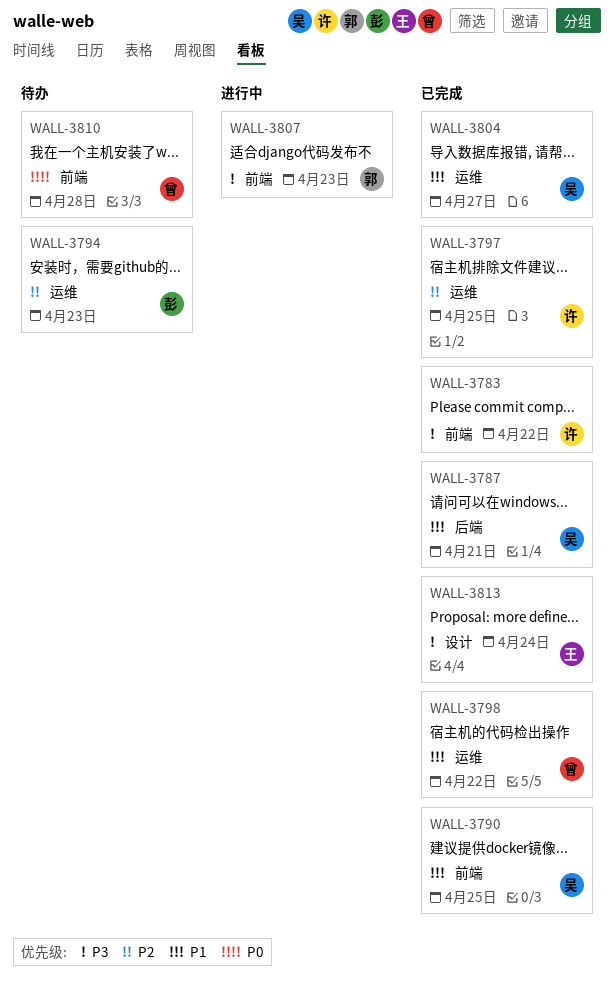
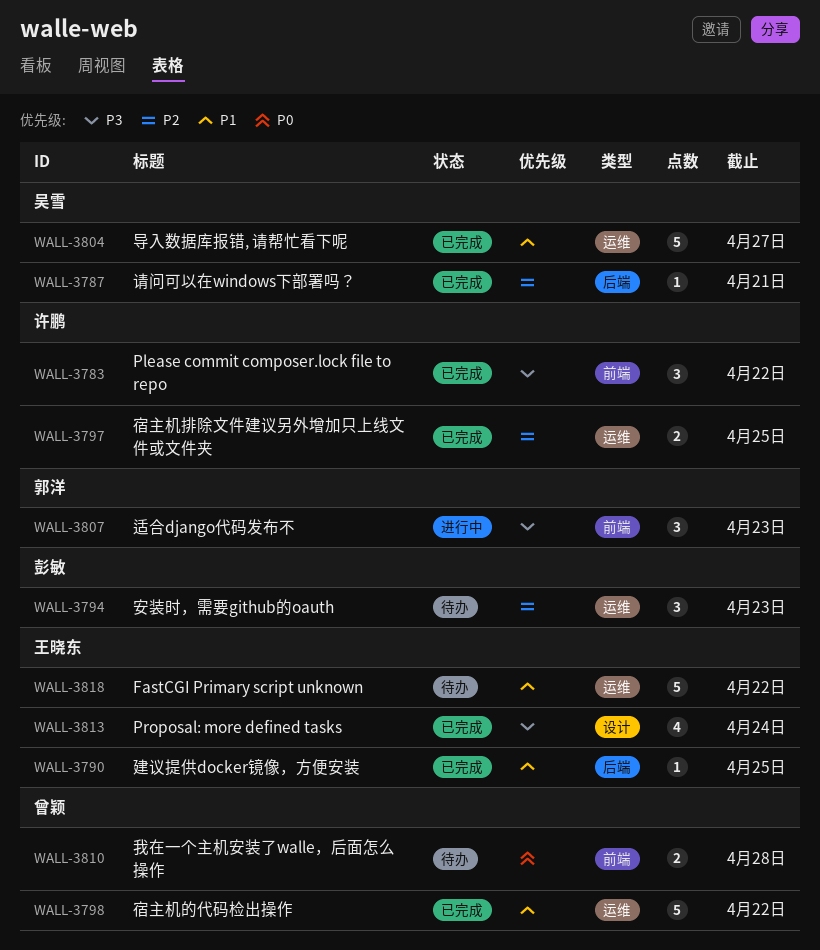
WALL-3787, priority: P1 -> P2
WALL-3790, owner: 吴雪 -> 王晓东
WALL-3790, label: 前端 -> 后端
WALL-3818: none -> present

